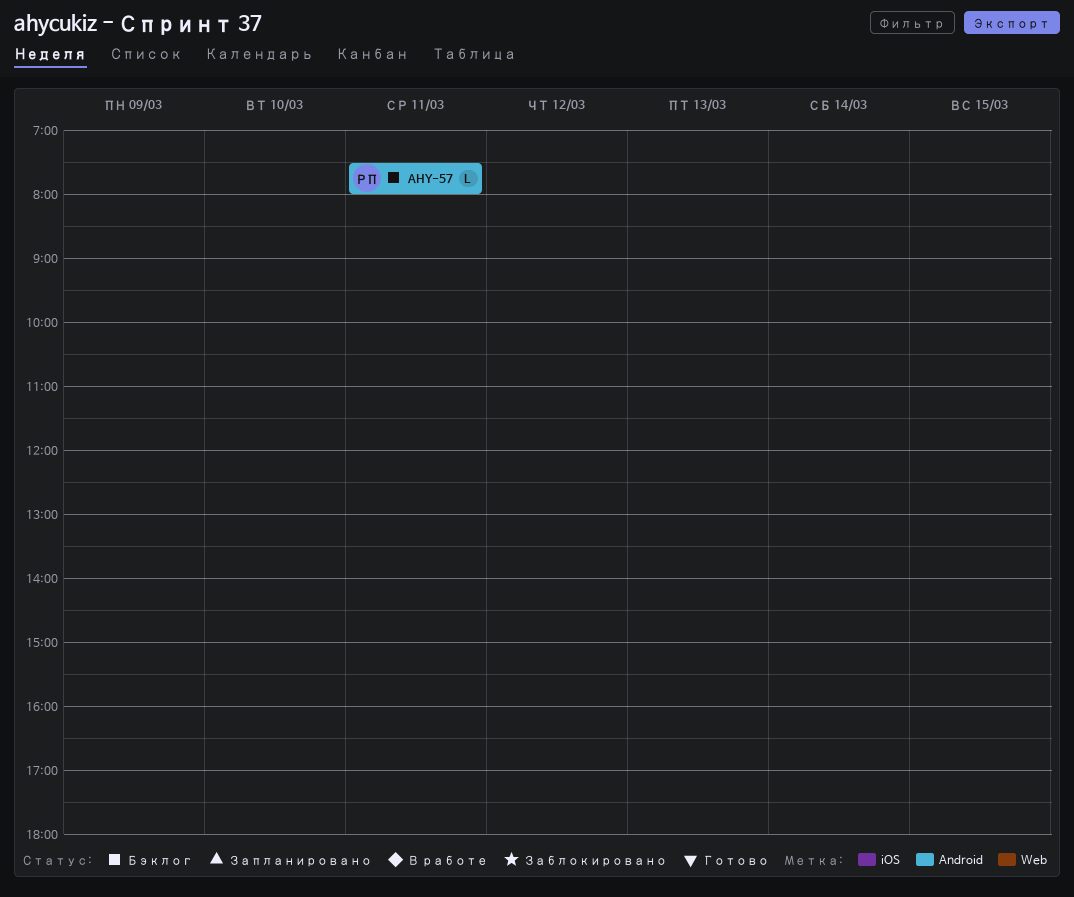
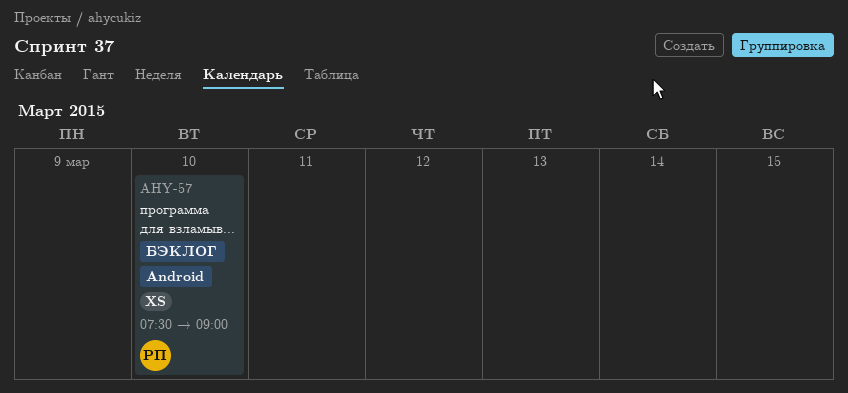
AHY-57, estimate: L -> XS
AHY-57, day: Mar 11 -> Mar 10
AHY-57, ends: 08:00 -> 09:00

